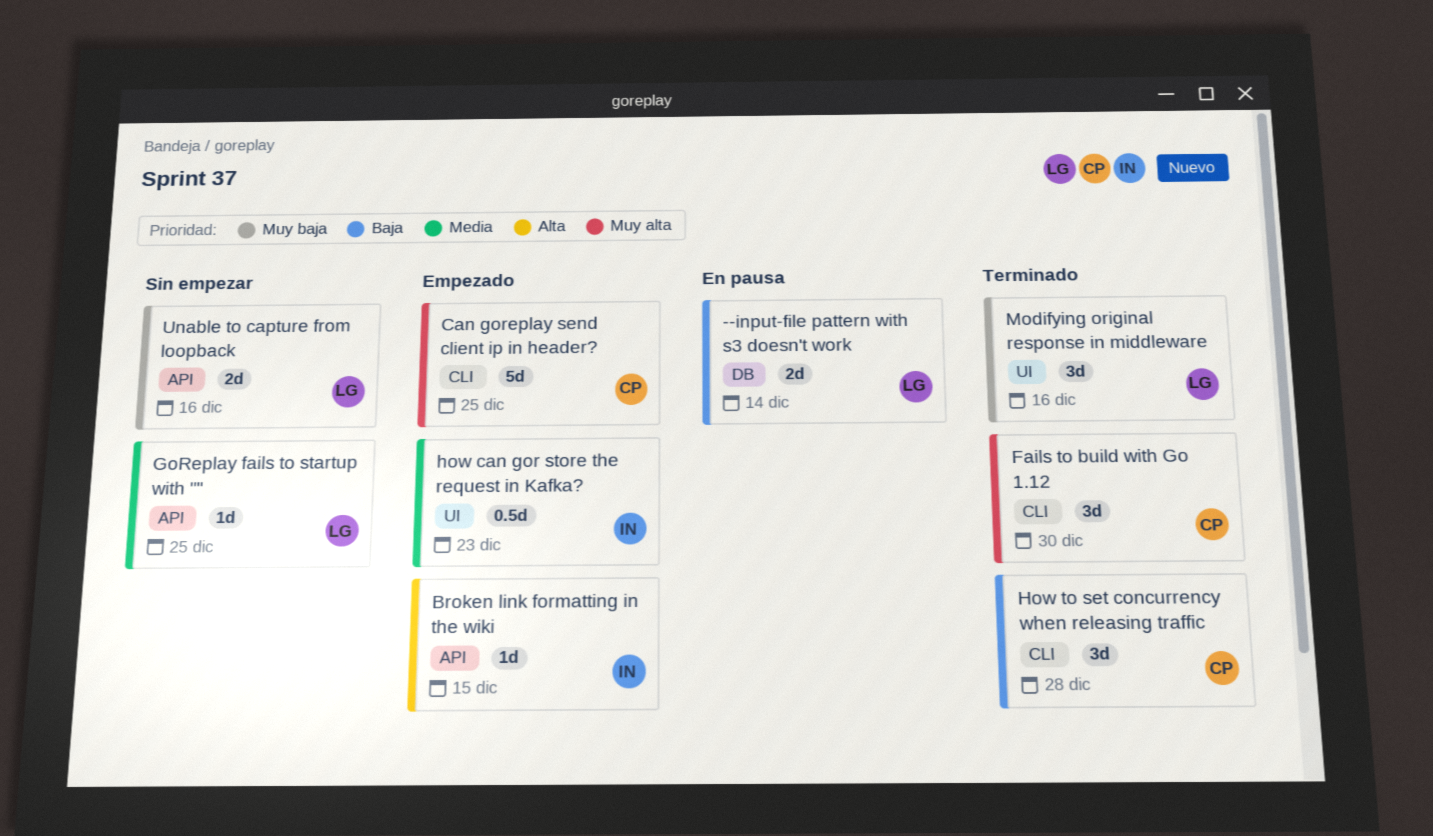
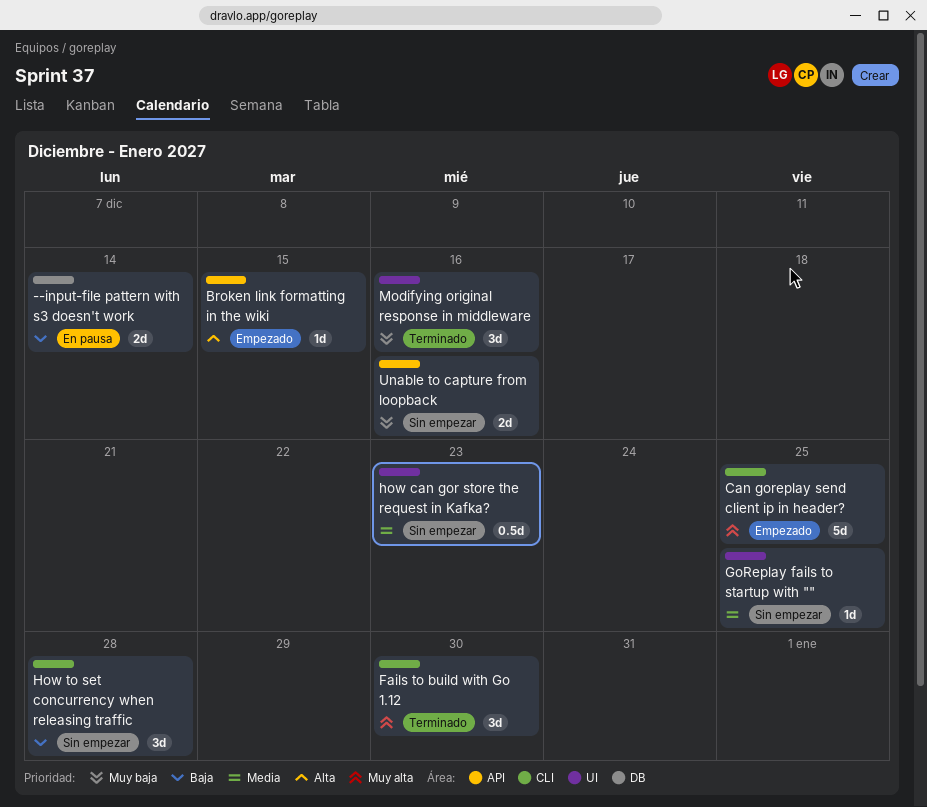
GoReplay fails to startup with "", label: API -> UI
how can gor store the request in Kafka?, status: Empezado -> Sin empezar
How to set concurrency when releasing traffic, status: Terminado -> Sin empezar

